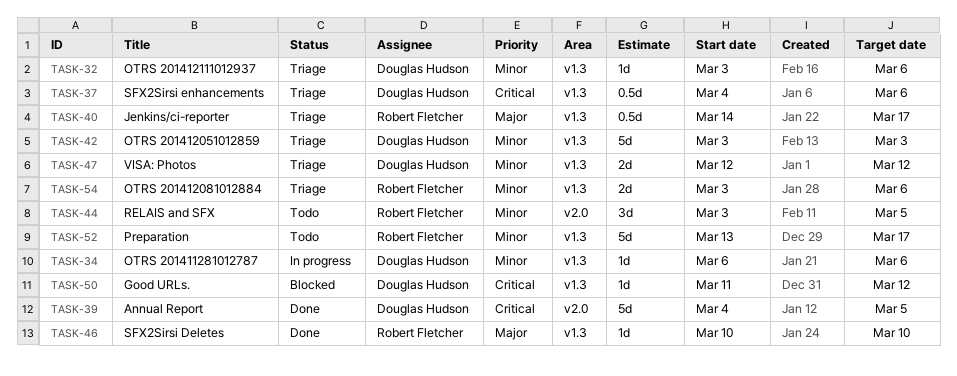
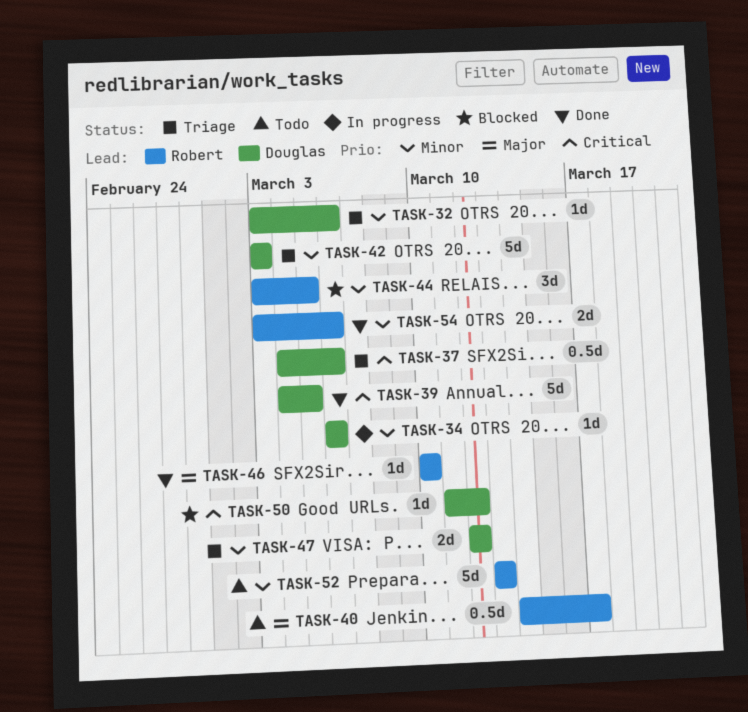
TASK-40, status: Triage -> Todo
TASK-44, status: Todo -> Blocked
TASK-52, due: Mar 17 -> Mar 13
TASK-54, status: Triage -> Done

